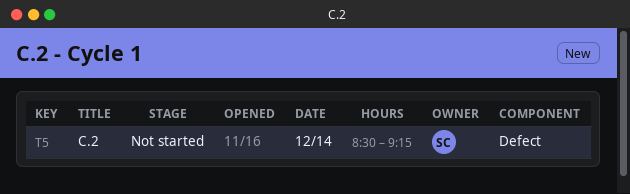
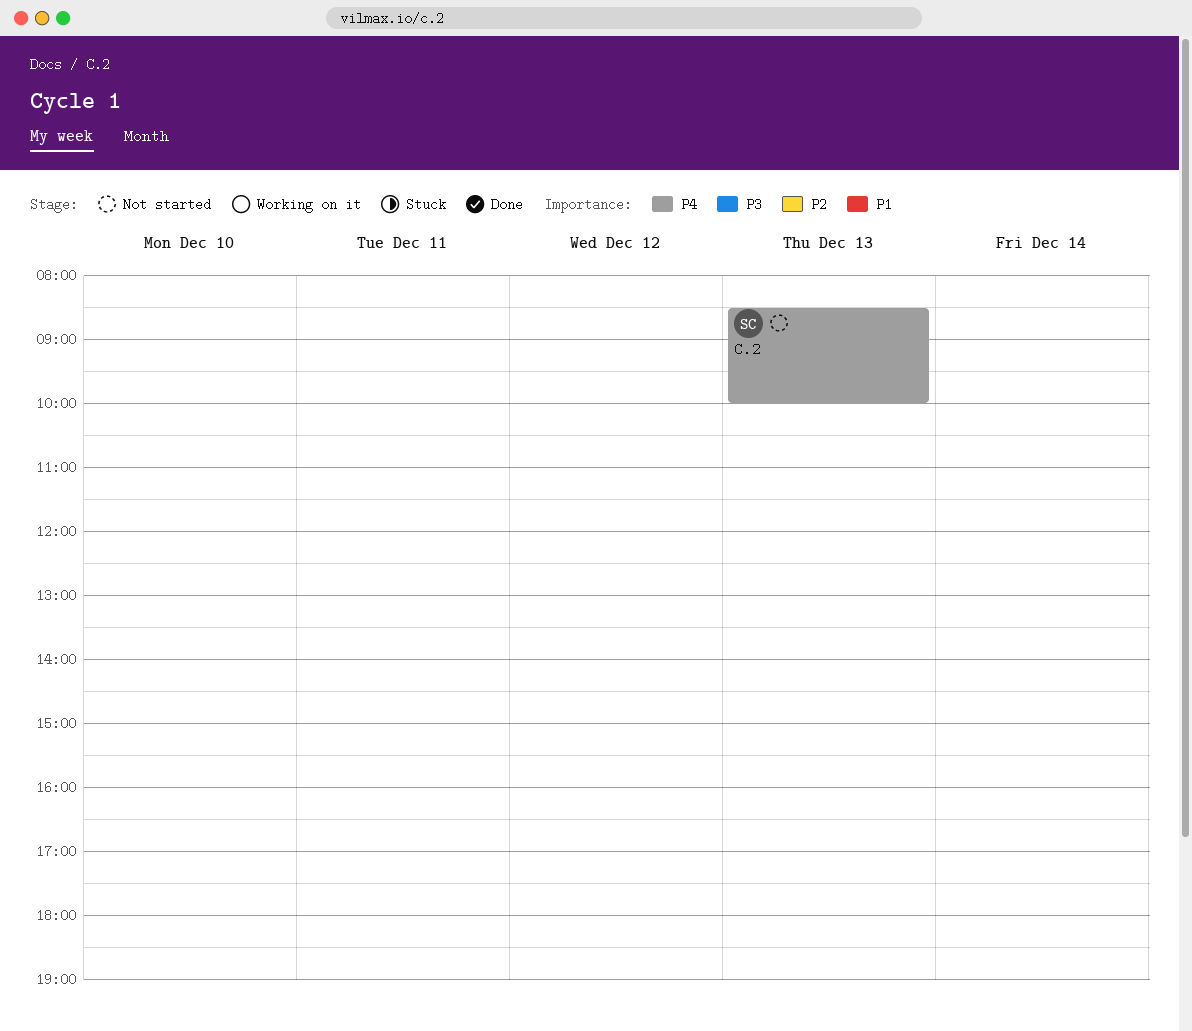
C.2, day: Dec 14 -> Dec 13
C.2, ends: 09:15 -> 10:00

